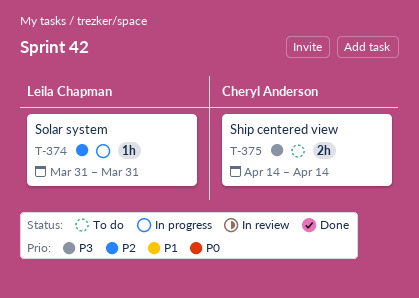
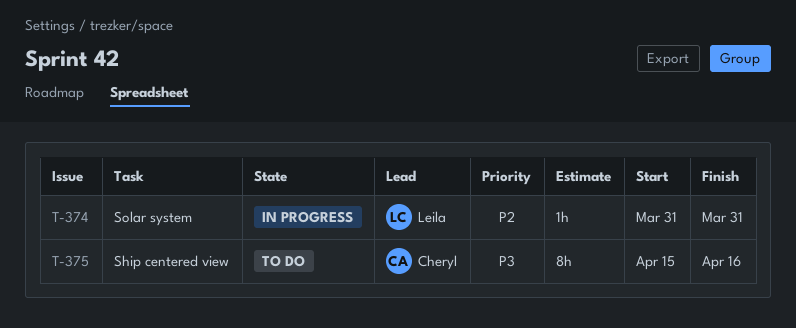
T-375, estimate: 2h -> 8h
T-375, start: Apr 14 -> Apr 15
T-375, due: Apr 14 -> Apr 16

